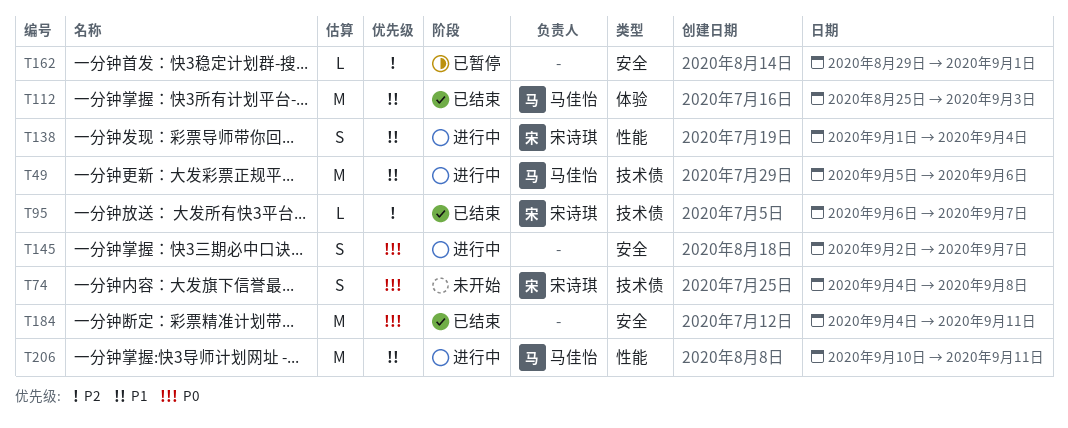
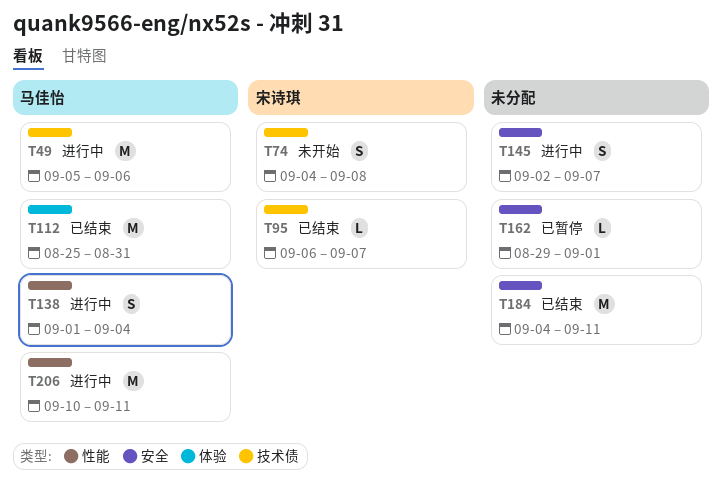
T112, due: Sep 3 -> Aug 31
T138, owner: 宋诗琪 -> 马佳怡

